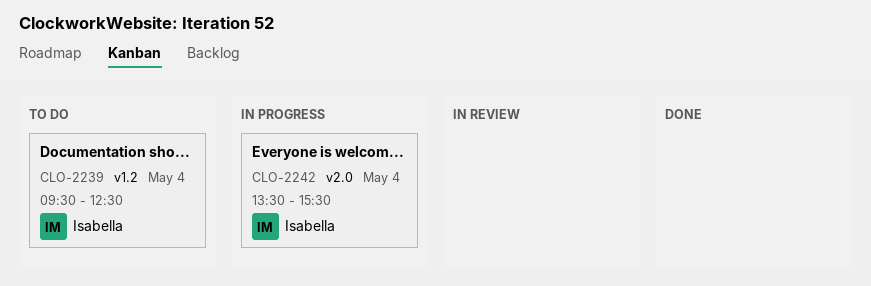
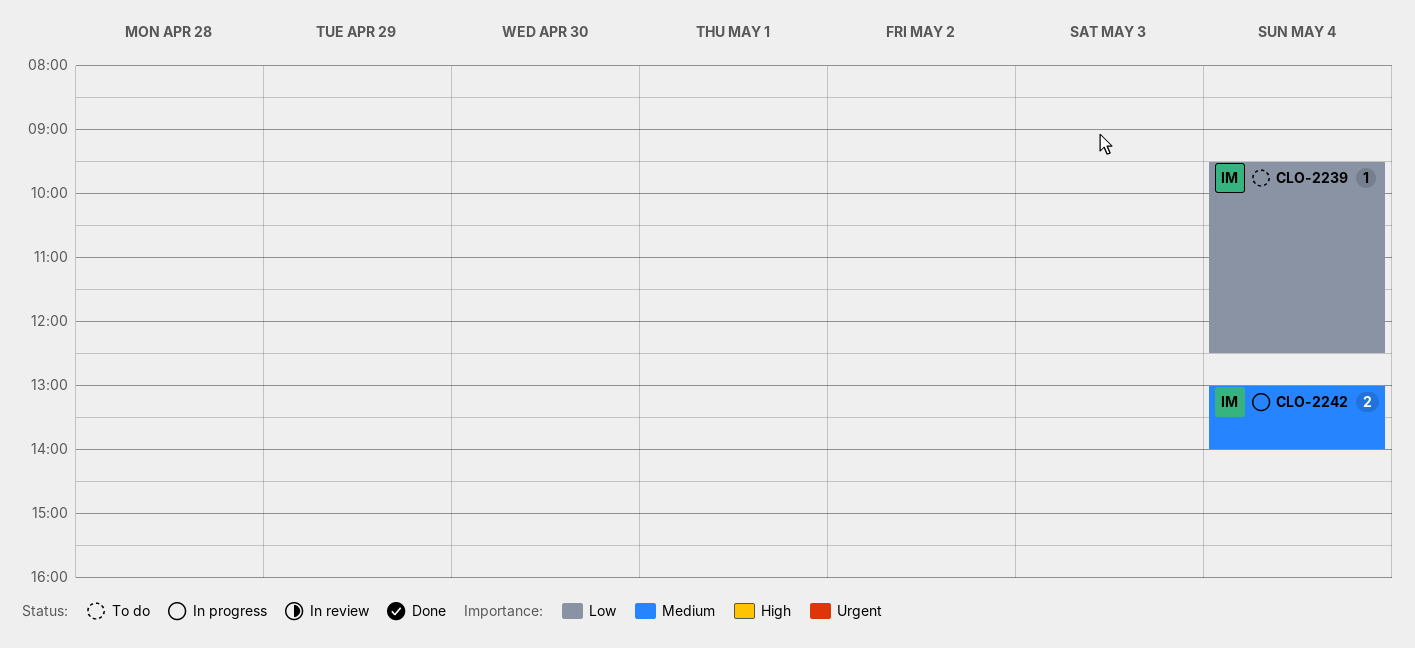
CLO-2242, begins: 13:30 -> 13:00
CLO-2242, ends: 15:30 -> 14:00

